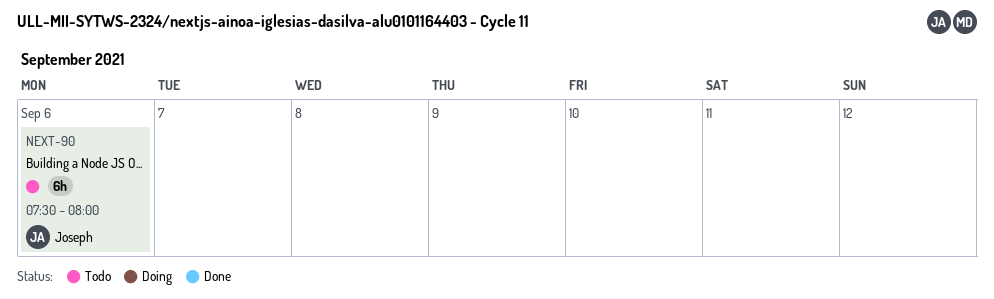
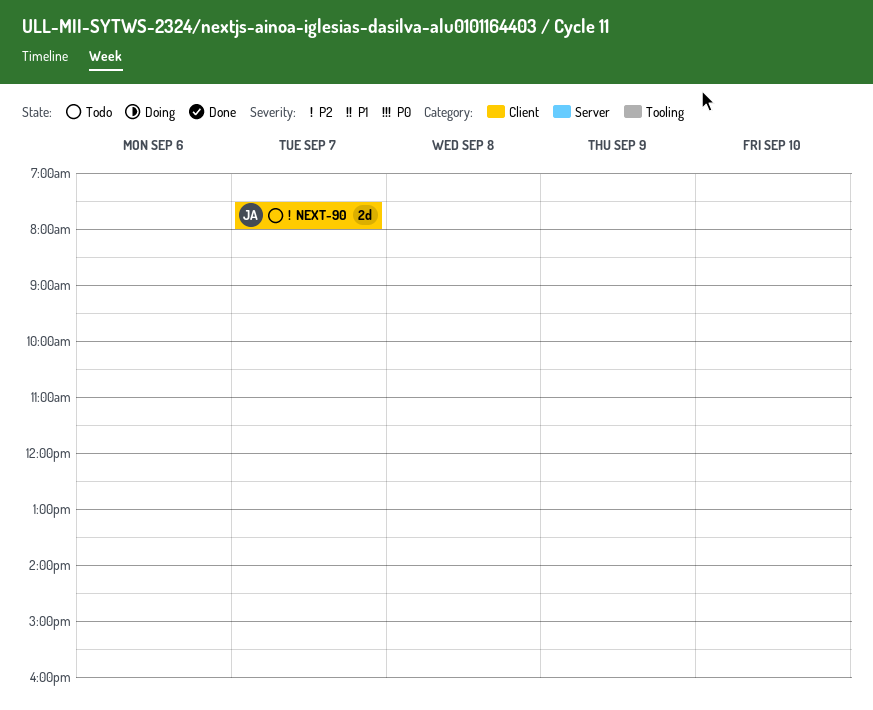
NEXT-90, estimate: 6h -> 2d
NEXT-90, day: Sep 6 -> Sep 7

